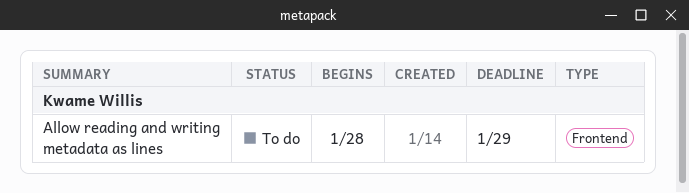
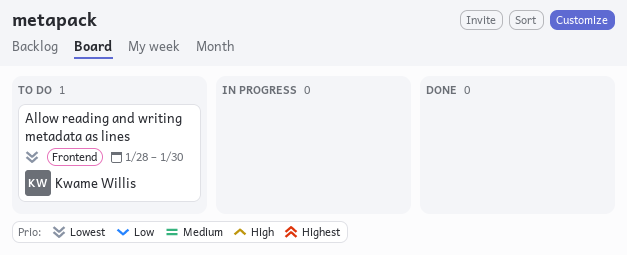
Allow reading and writing metadata as lines, due: Jan 29 -> Jan 30

